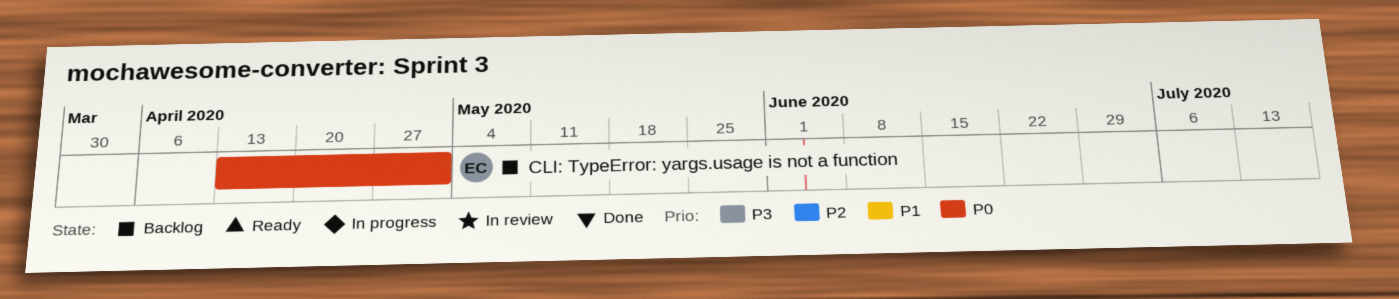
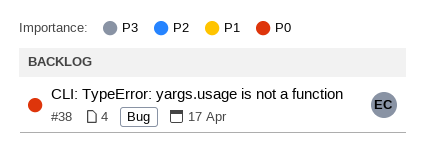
CLI: TypeError: yargs.usage is not a function, due: May 1 -> Apr 17

